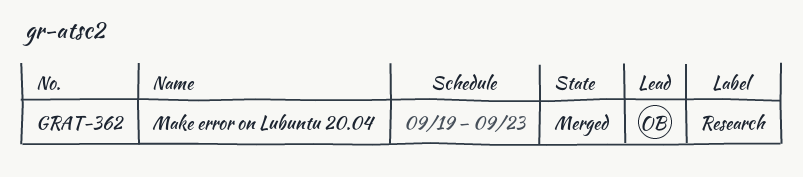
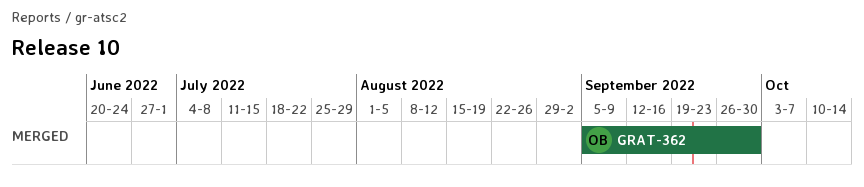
GRAT-362, start: Sep 19 -> Sep 5
GRAT-362, due: Sep 23 -> Sep 30

